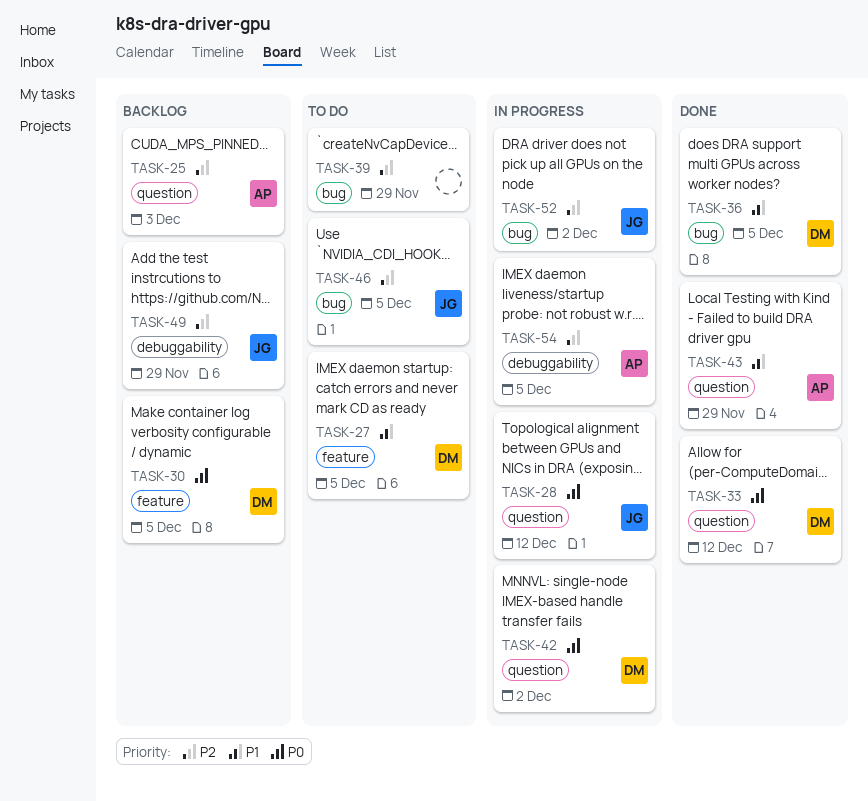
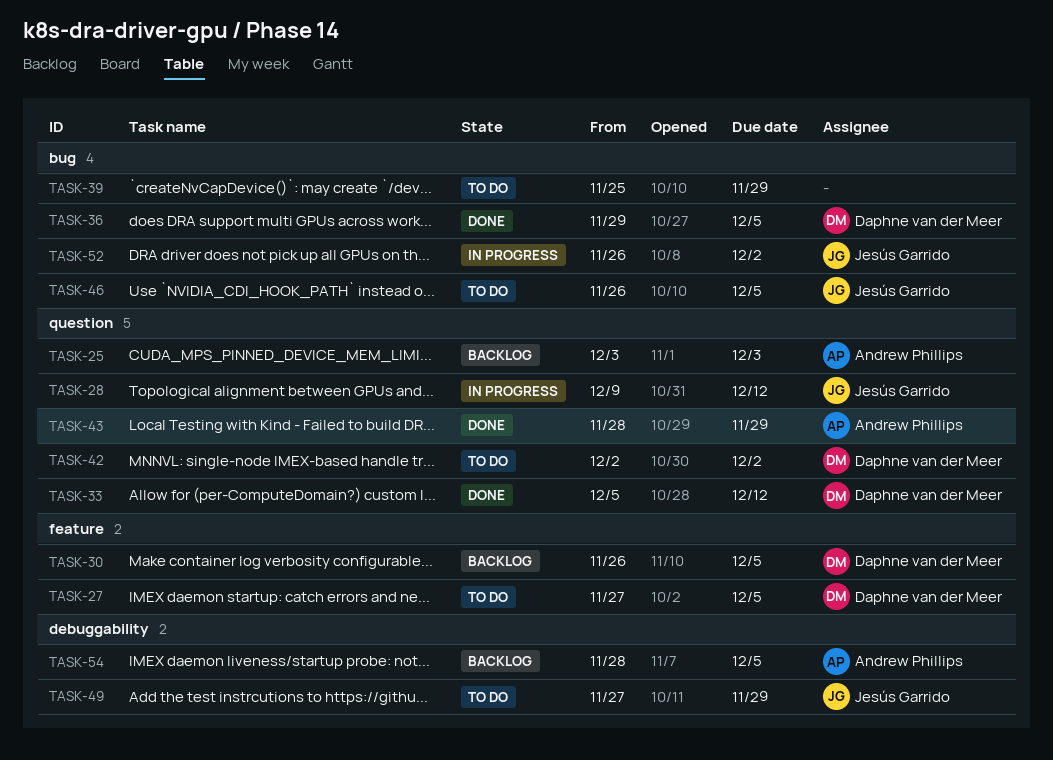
TASK-42, status: In progress -> To do
TASK-49, status: Backlog -> To do
TASK-54, status: In progress -> Backlog

